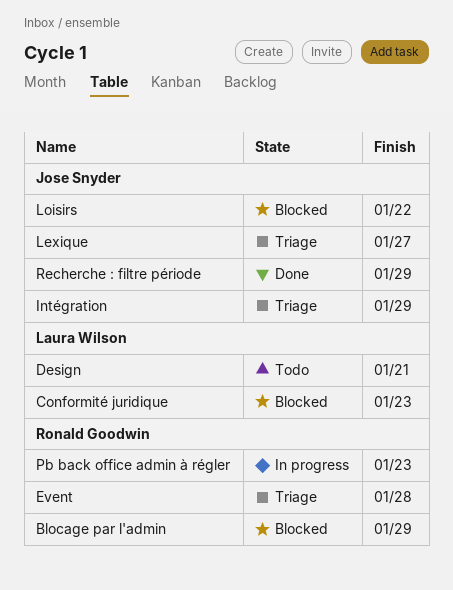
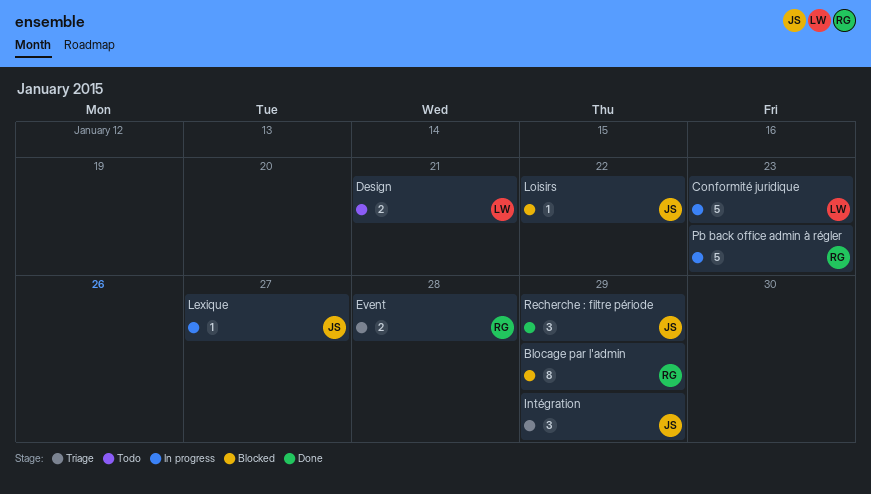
Conformité juridique, status: Blocked -> In progress
Lexique, status: Triage -> In progress

